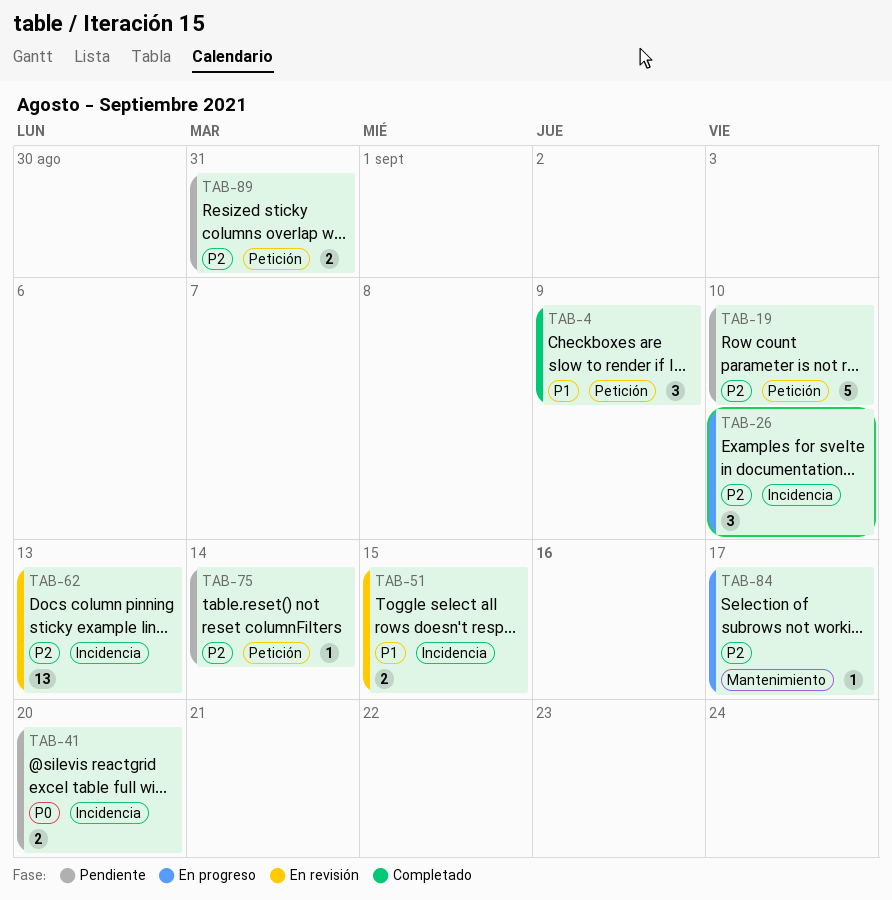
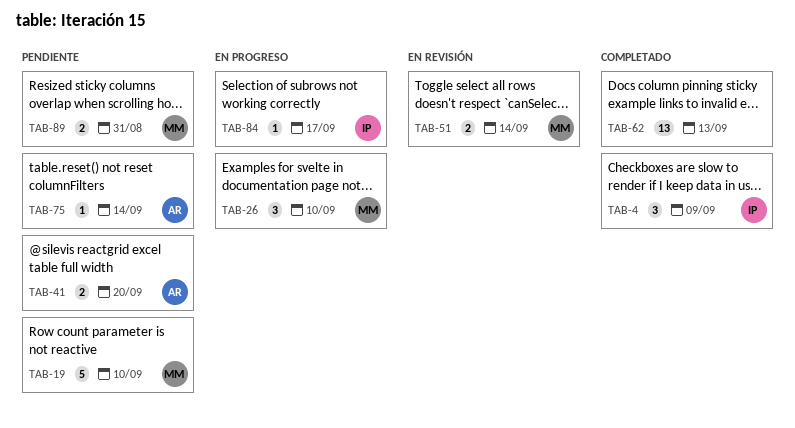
TAB-51, due: Sep 15 -> Sep 14
TAB-62, status: En revisión -> Completado

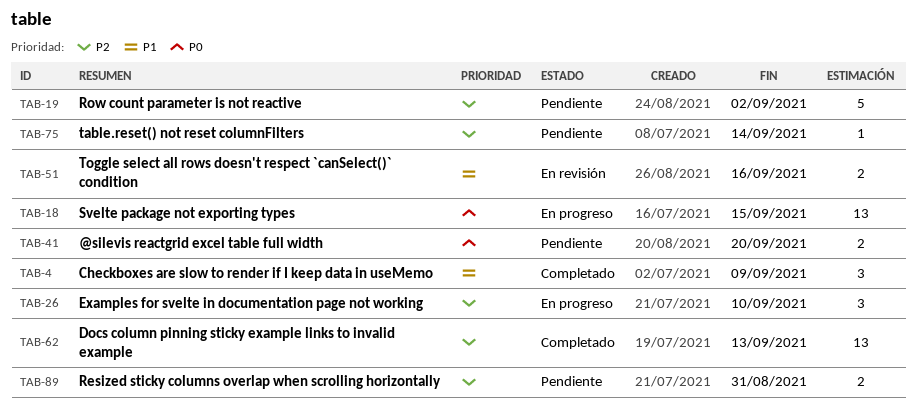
TAB-18: none -> present
TAB-19, due: Sep 10 -> Sep 2
TAB-51, due: Sep 14 -> Sep 16
TAB-84: present -> none

